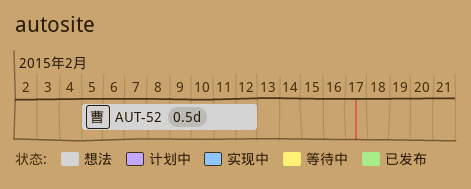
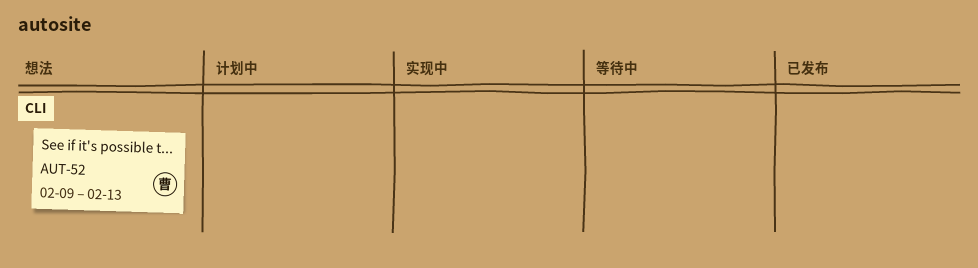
AUT-52, start: Feb 5 -> Feb 9
AUT-52, due: Feb 12 -> Feb 13

